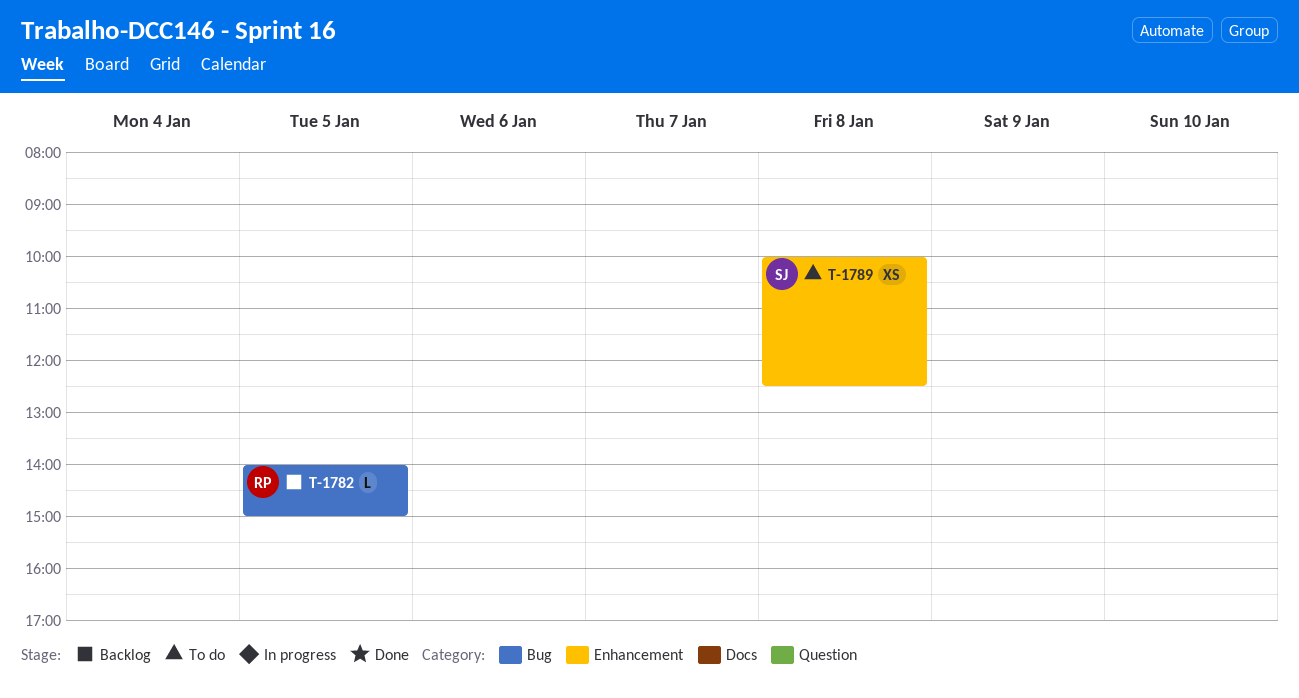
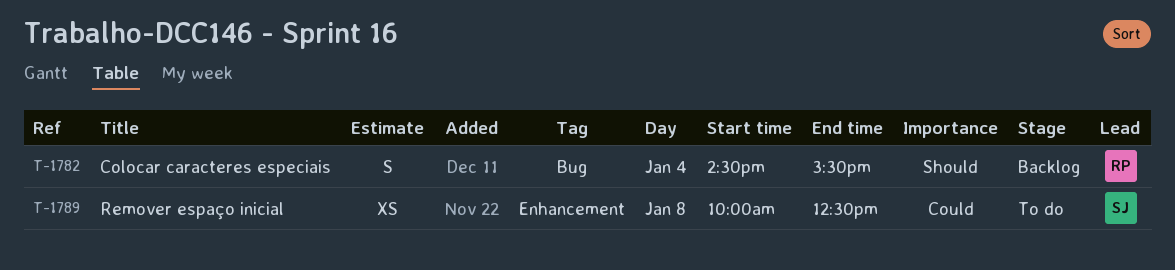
T-1782, estimate: L -> S
T-1782, day: Jan 5 -> Jan 4
T-1782, begins: 14:00 -> 14:30
T-1782, ends: 15:00 -> 15:30

